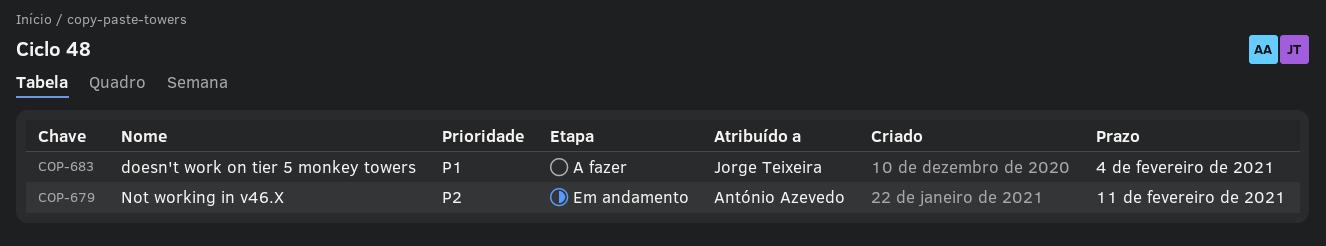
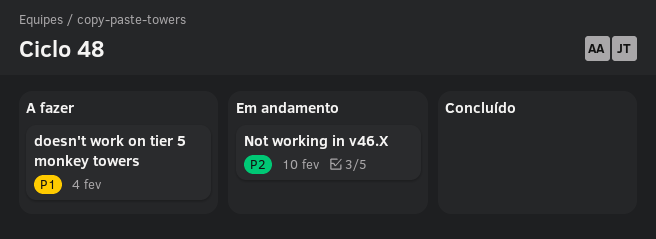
Not working in v46.X, due: Feb 11 -> Feb 10

